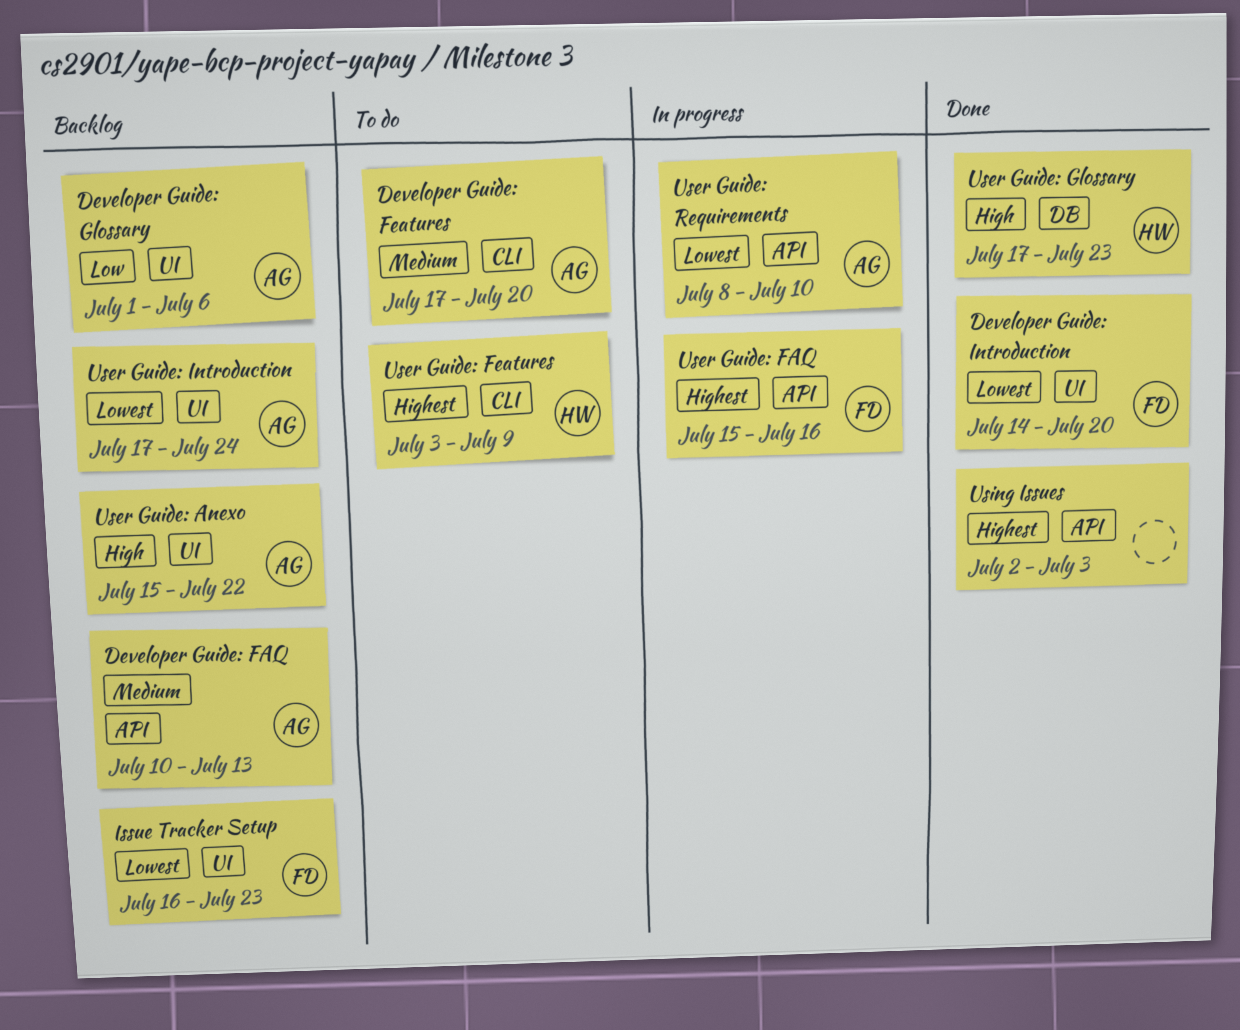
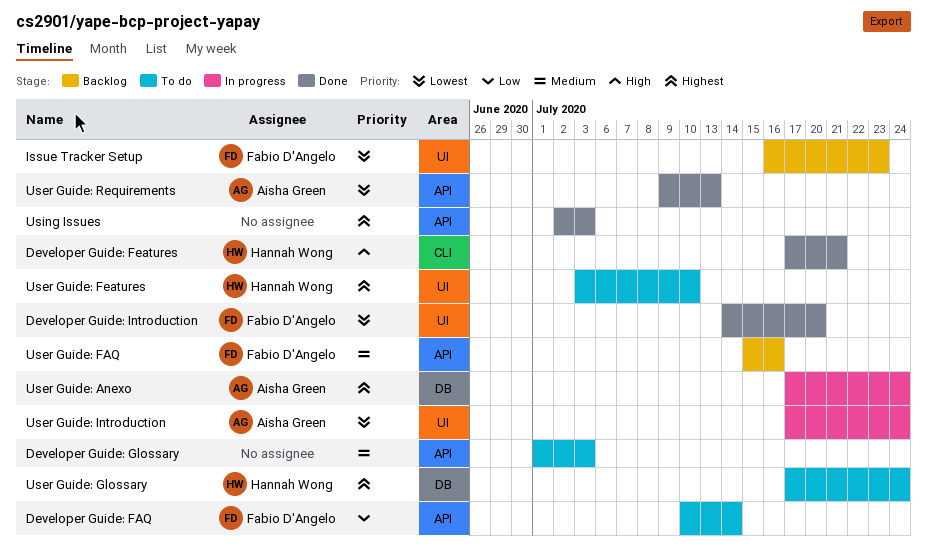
Developer Guide: FAQ, status: Backlog -> To do
Developer Guide: FAQ, owner: Aisha Green -> Fabio D'Angelo
Developer Guide: FAQ, priority: Medium -> Low
Developer Guide: FAQ, due: Jul 13 -> Jul 14
Developer Guide: Features, status: To do -> Done
Developer Guide: Features, owner: Aisha Green -> Hannah Wong
Developer Guide: Features, priority: Medium -> High
Developer Guide: Features, due: Jul 20 -> Jul 21
Developer Guide: Glossary, status: Backlog -> To do
Developer Guide: Glossary, owner: Aisha Green -> none
Developer Guide: Glossary, priority: Low -> Medium
Developer Guide: Glossary, label: UI -> API
Developer Guide: Glossary, due: Jul 6 -> Jul 3
User Guide: Anexo, status: Backlog -> In progress
User Guide: Anexo, priority: High -> Highest
User Guide: Anexo, label: UI -> DB
User Guide: Anexo, start: Jul 15 -> Jul 17
User Guide: Anexo, due: Jul 22 -> Jul 24
User Guide: FAQ, status: In progress -> Backlog
User Guide: FAQ, priority: Highest -> Medium
User Guide: Features, label: CLI -> UI
User Guide: Features, due: Jul 9 -> Jul 10
User Guide: Glossary, status: Done -> To do
User Guide: Glossary, priority: High -> Highest
User Guide: Glossary, due: Jul 23 -> Jul 24
User Guide: Introduction, status: Backlog -> In progress
User Guide: Requirements, status: In progress -> Done
User Guide: Requirements, start: Jul 8 -> Jul 9
User Guide: Requirements, due: Jul 10 -> Jul 13

